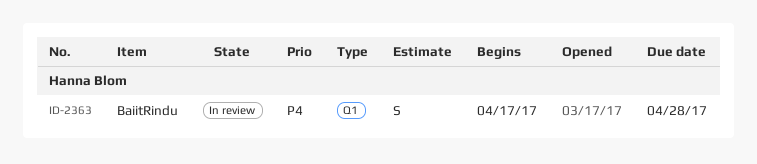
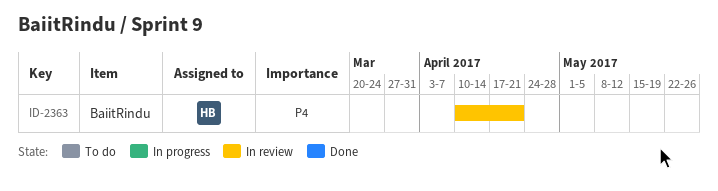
ID-2363, start: Apr 17 -> Apr 10
ID-2363, due: Apr 28 -> Apr 21

